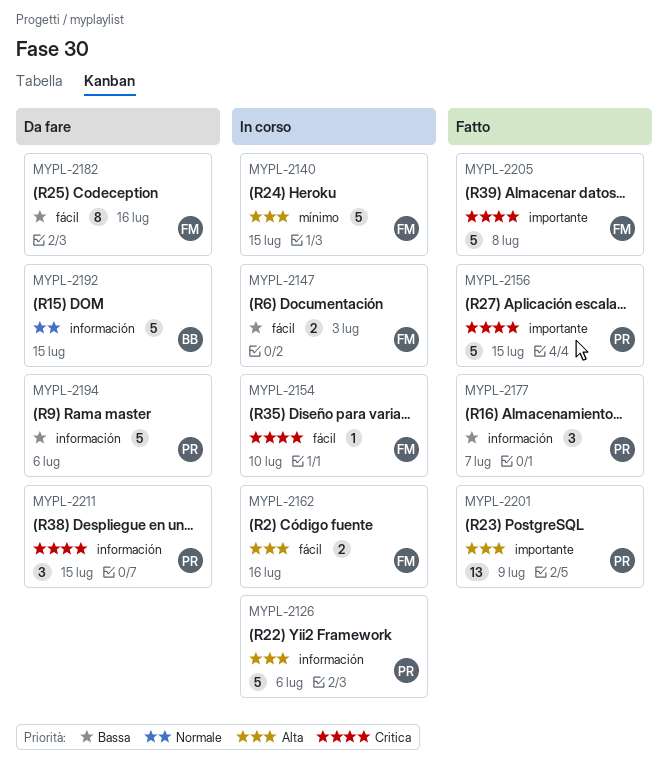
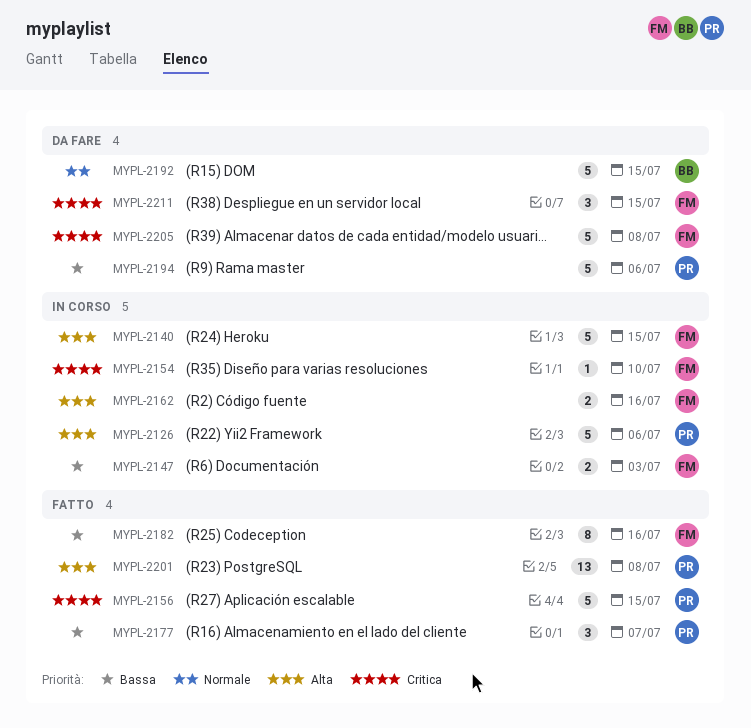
MYPL-2182, status: Da fare -> Fatto
MYPL-2201, due: Jul 9 -> Jul 8
MYPL-2205, status: Fatto -> Da fare
MYPL-2211, owner: PR -> FM

